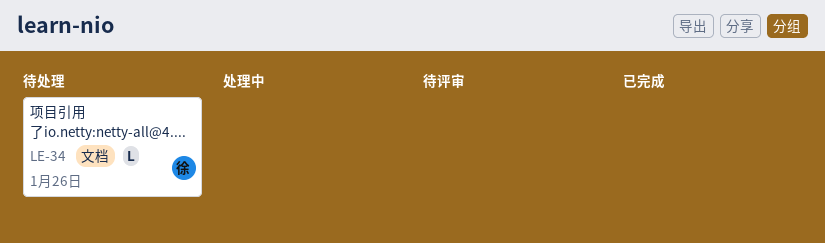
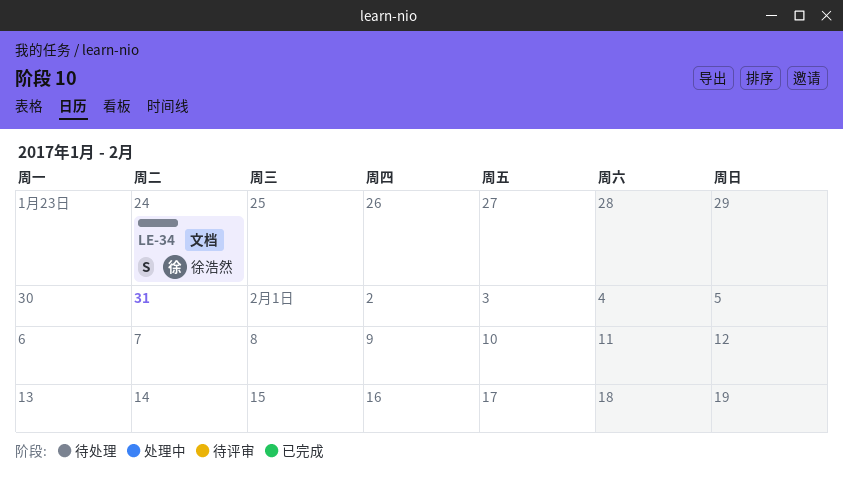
LE-34, estimate: L -> S
LE-34, due: Jan 26 -> Jan 24

